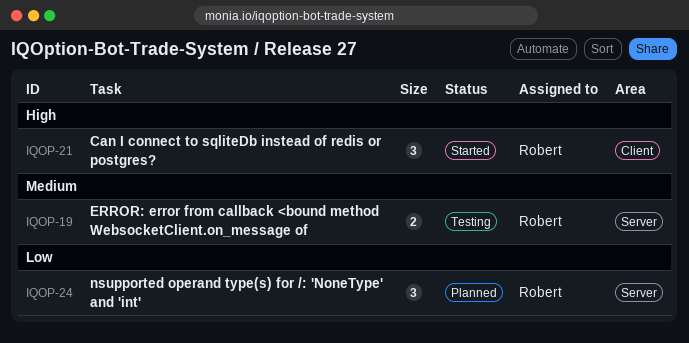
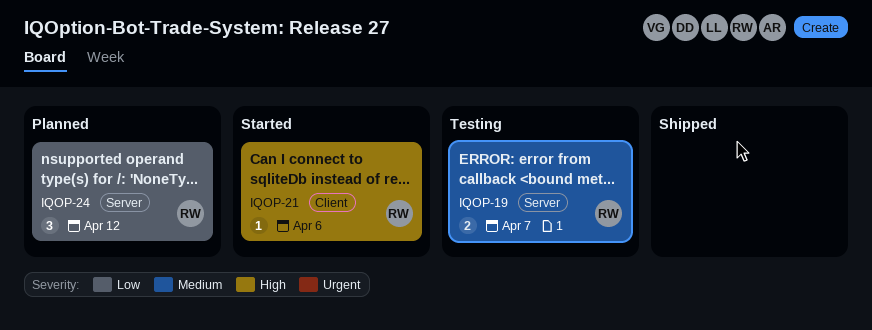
IQOP-21, estimate: 3 -> 1

